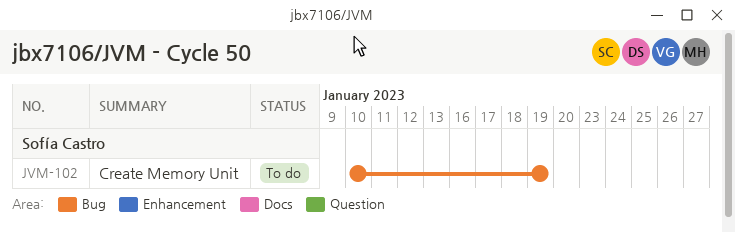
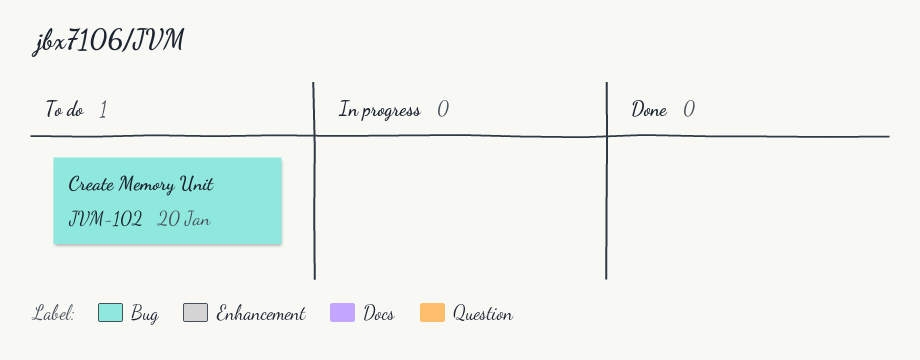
JVM-102, due: Jan 19 -> Jan 20

